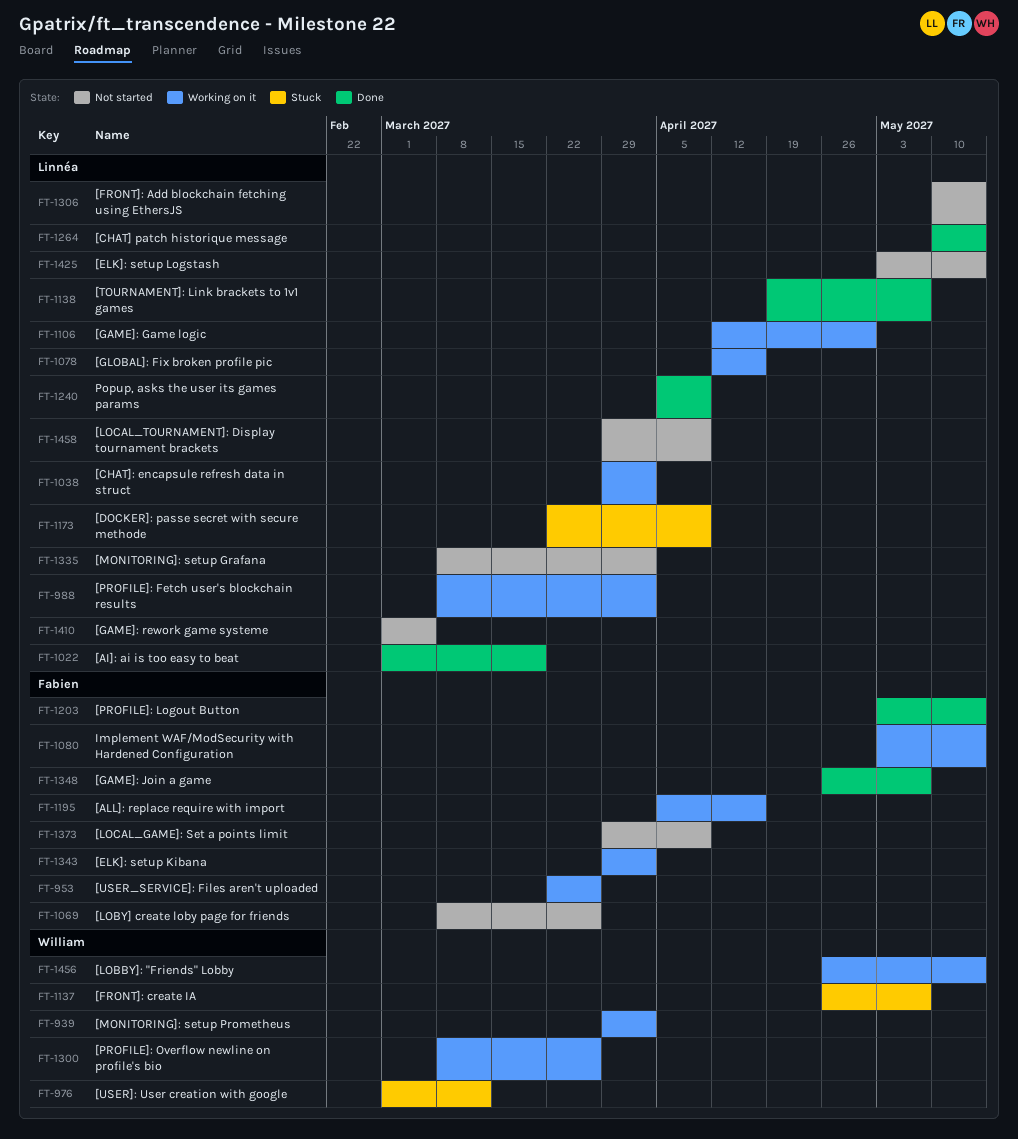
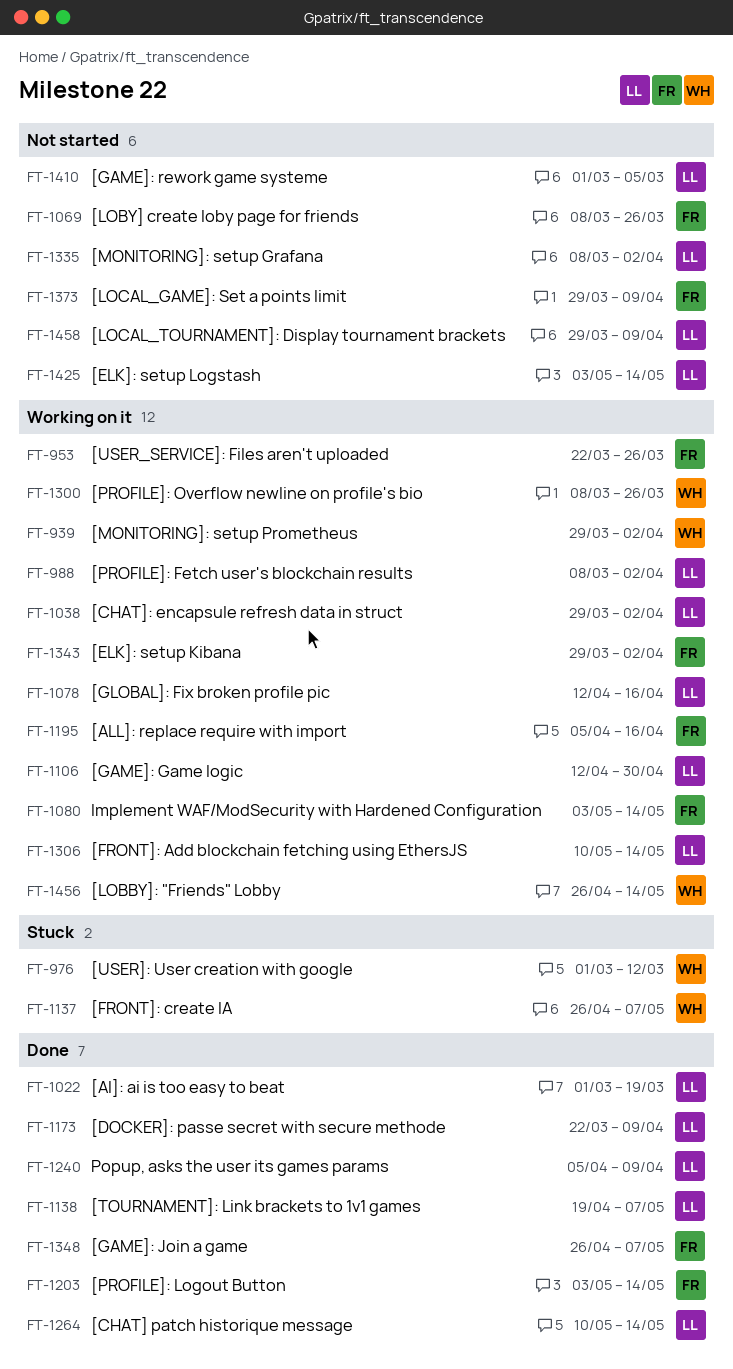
FT-1173, status: Stuck -> Done
FT-1306, status: Not started -> Working on it

